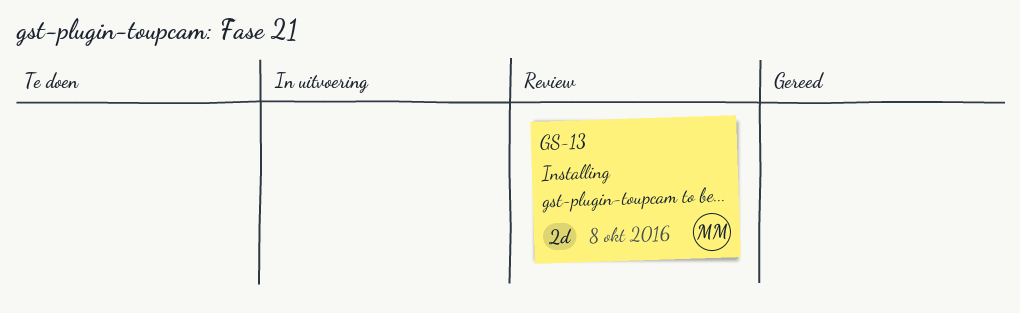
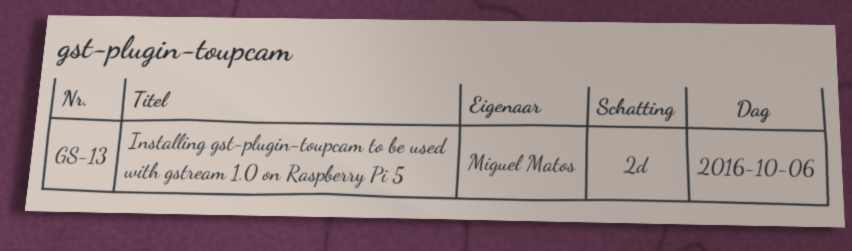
GS-13, day: Oct 8 -> Oct 6

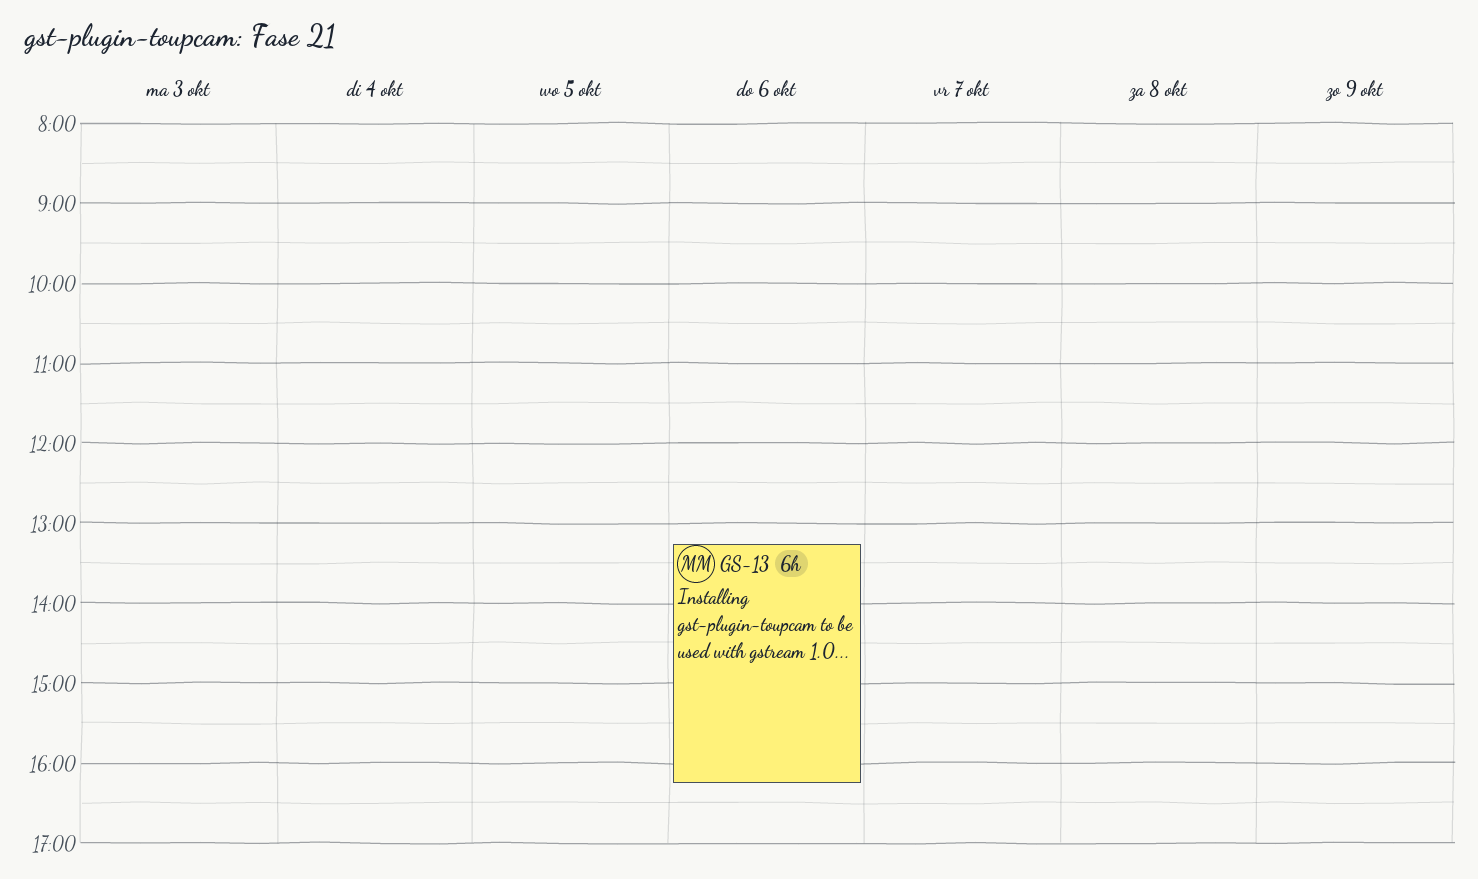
GS-13, estimate: 2d -> 6h

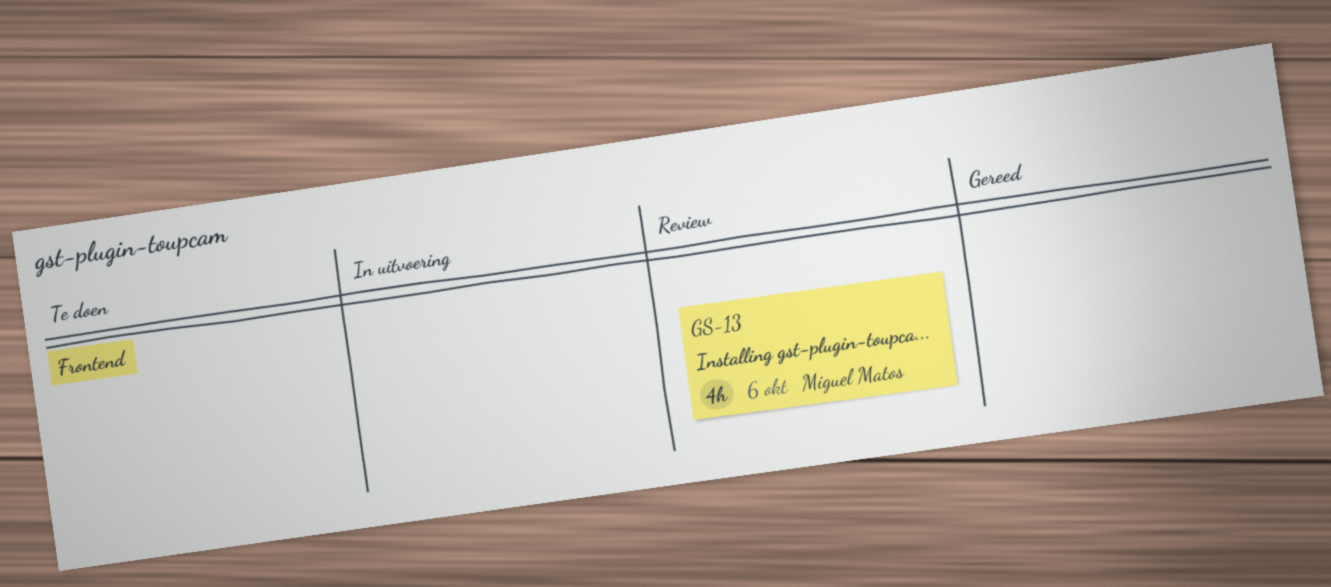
GS-13, estimate: 6h -> 4h

